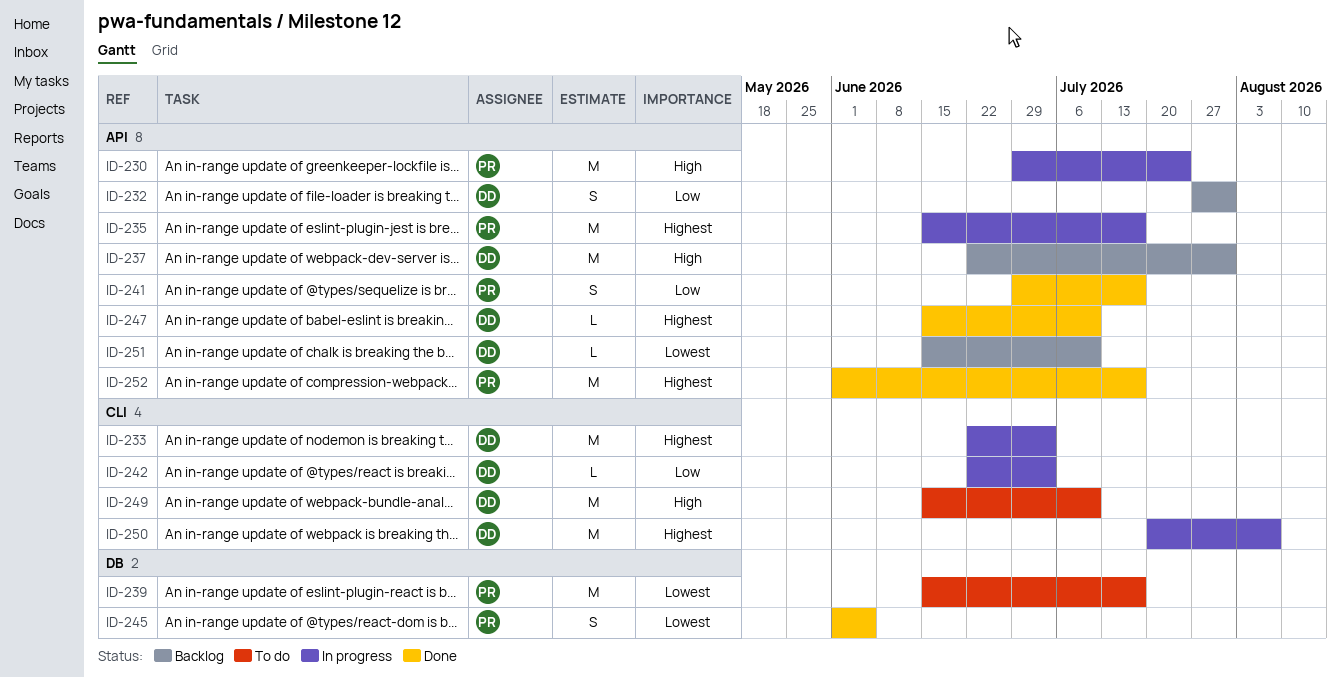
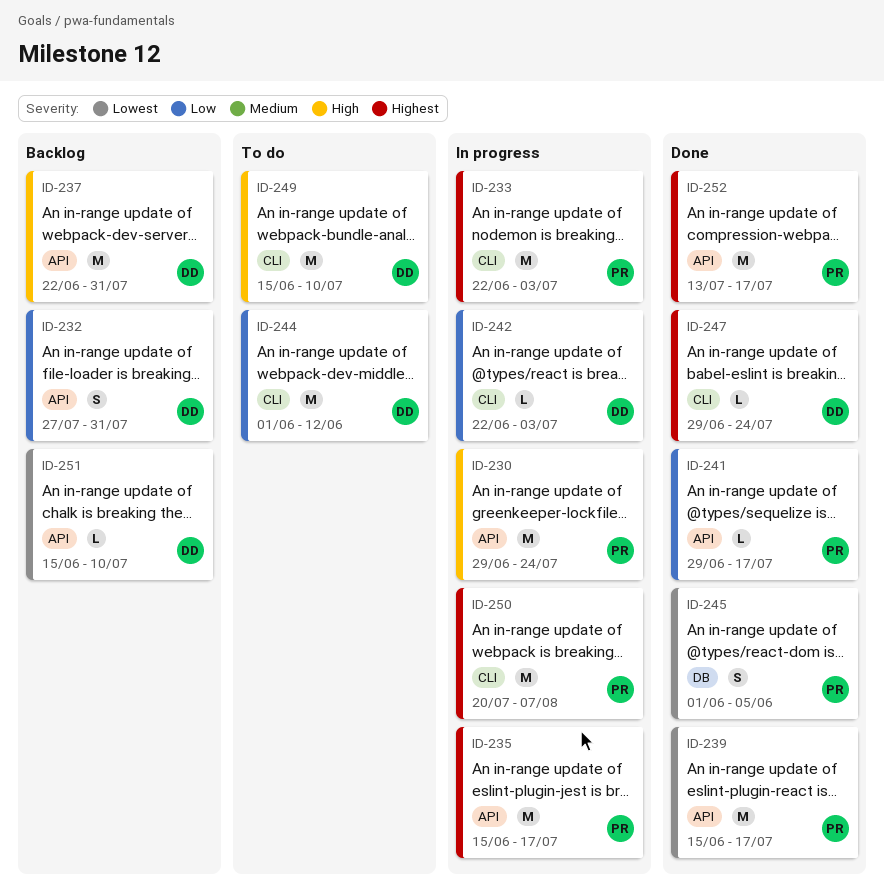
ID-233, owner: DD -> PR
ID-239, status: To do -> Done
ID-239, label: DB -> API
ID-241, estimate: S -> L
ID-244: none -> present
ID-247, label: API -> CLI
ID-247, start: Jun 15 -> Jun 29
ID-247, due: Jul 10 -> Jul 24
ID-250, owner: DD -> PR
ID-252, start: Jun 1 -> Jul 13

